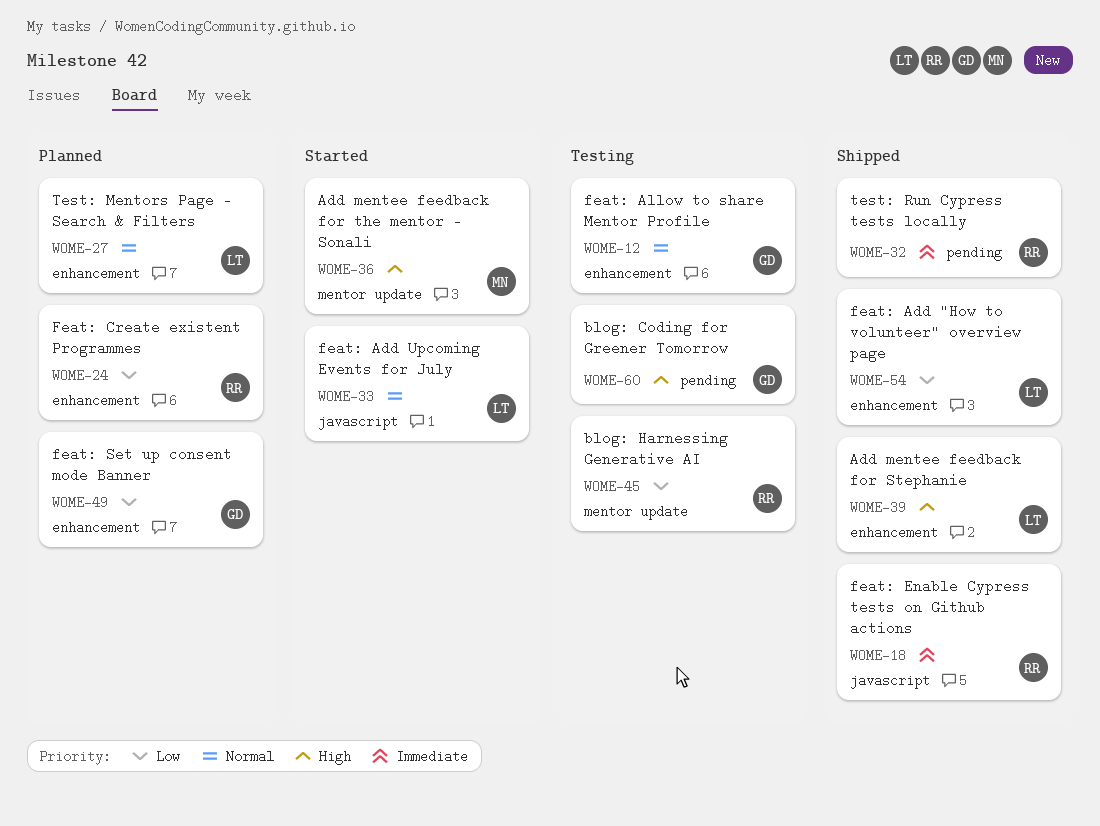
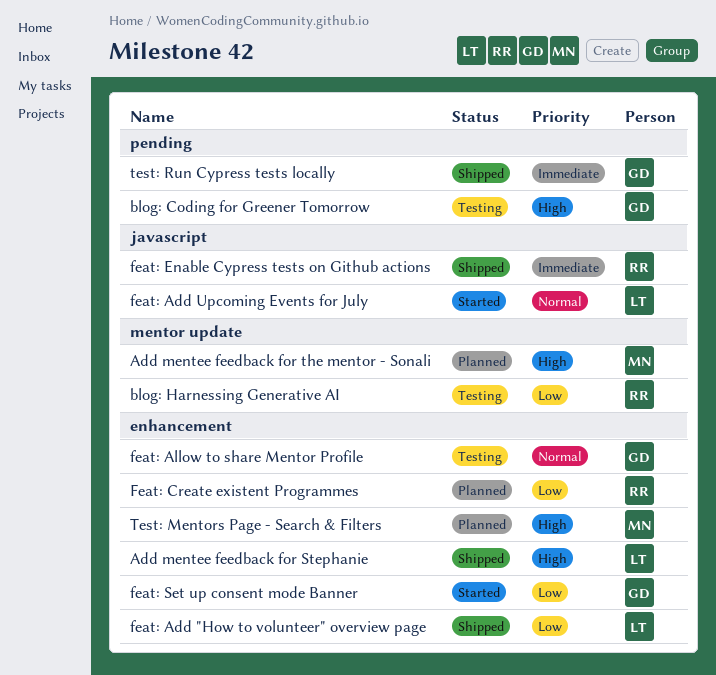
Add mentee feedback for the mentor - Sonali, status: Started -> Planned
feat: Set up consent mode Banner, status: Planned -> Started
Test: Mentors Page - Search & Filters, owner: LT -> MN
Test: Mentors Page - Search & Filters, priority: Normal -> High
test: Run Cypress tests locally, owner: RR -> GD

